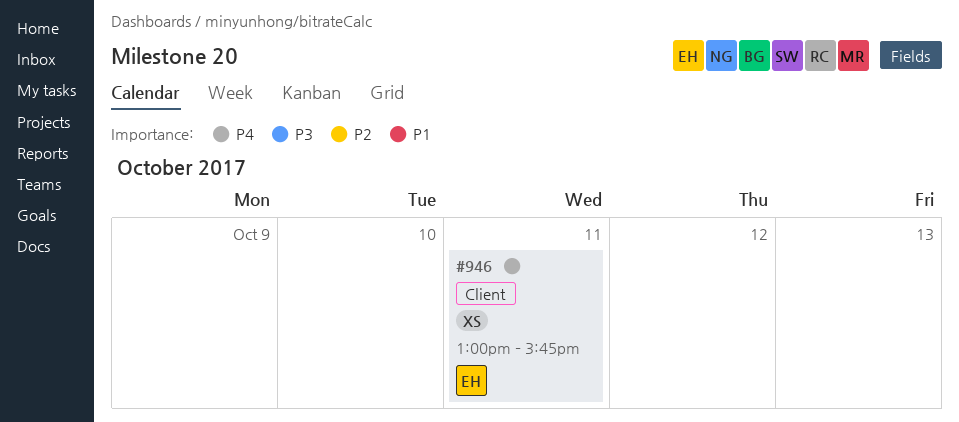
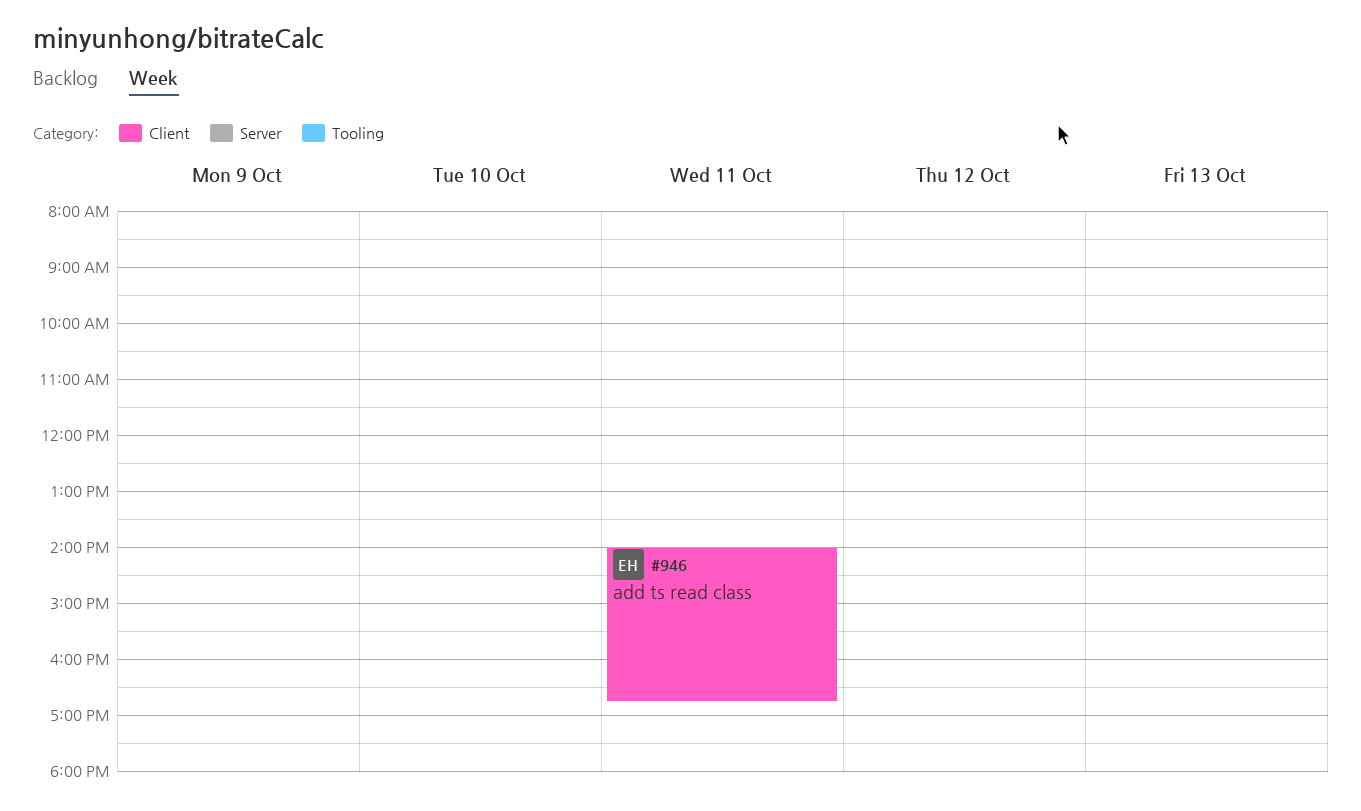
#946, begins: 13:00 -> 14:00
#946, ends: 15:45 -> 16:45

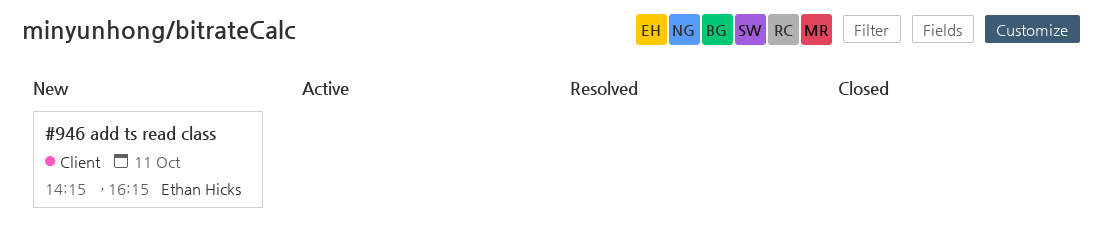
#946, begins: 14:00 -> 14:15
#946, ends: 16:45 -> 16:15

